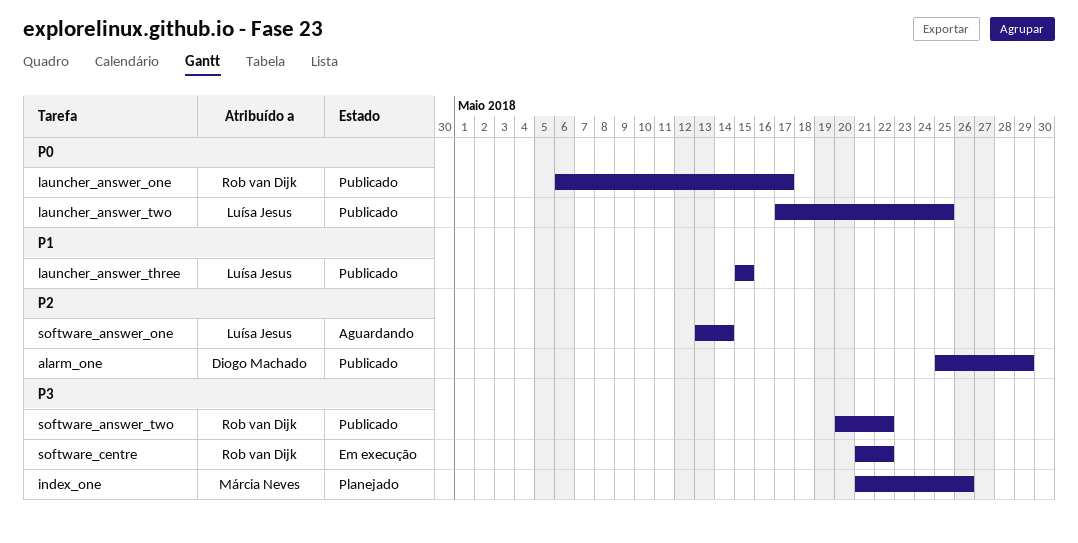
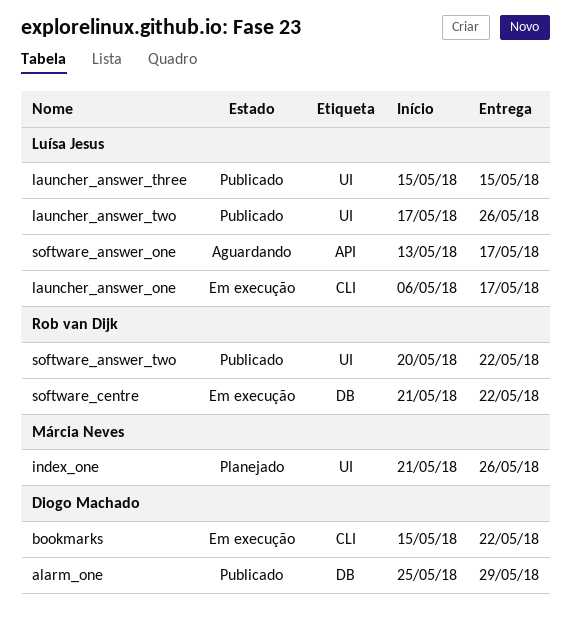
bookmarks: none -> present
launcher_answer_one, status: Publicado -> Em execução
launcher_answer_one, owner: Rob van Dijk -> Luísa Jesus
launcher_answer_two, due: May 25 -> May 26
software_answer_one, due: May 14 -> May 17

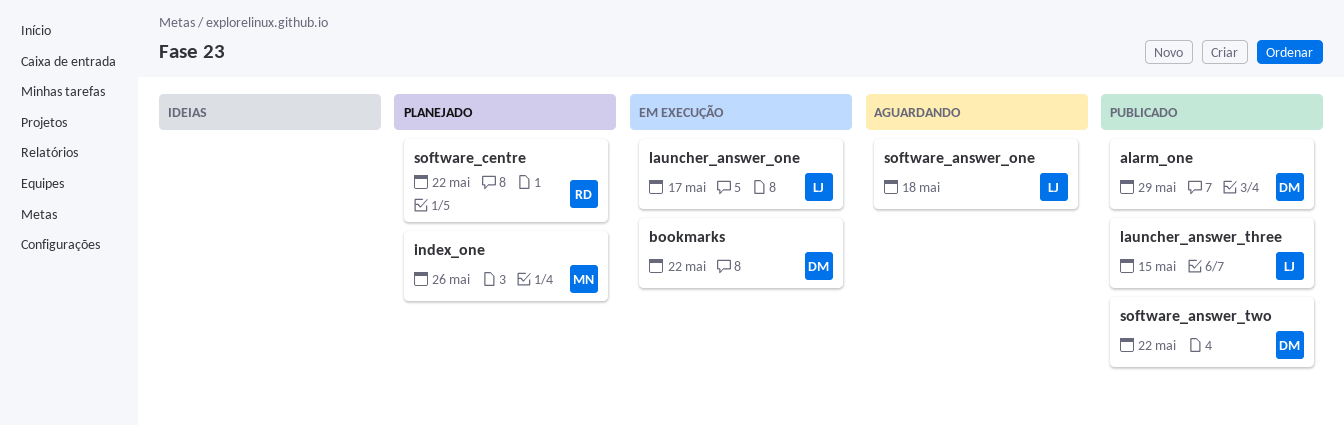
launcher_answer_two: present -> none
software_answer_one, due: May 17 -> May 18
software_answer_two, owner: Rob van Dijk -> Diogo Machado
software_centre, status: Em execução -> Planejado

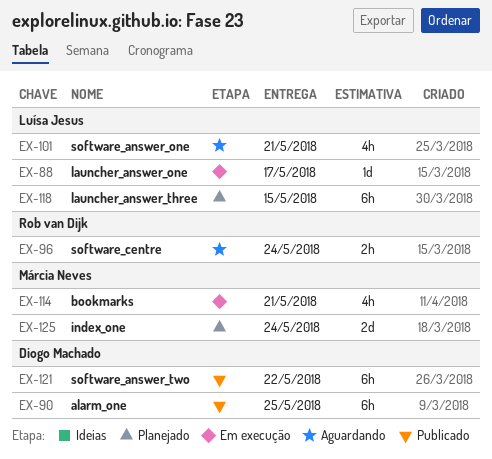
alarm_one, due: May 29 -> May 25
bookmarks, owner: Diogo Machado -> Márcia Neves
bookmarks, due: May 22 -> May 21
index_one, due: May 26 -> May 24
launcher_answer_three, status: Publicado -> Planejado
software_answer_one, due: May 18 -> May 21
software_centre, status: Planejado -> Aguardando
software_centre, due: May 22 -> May 24

